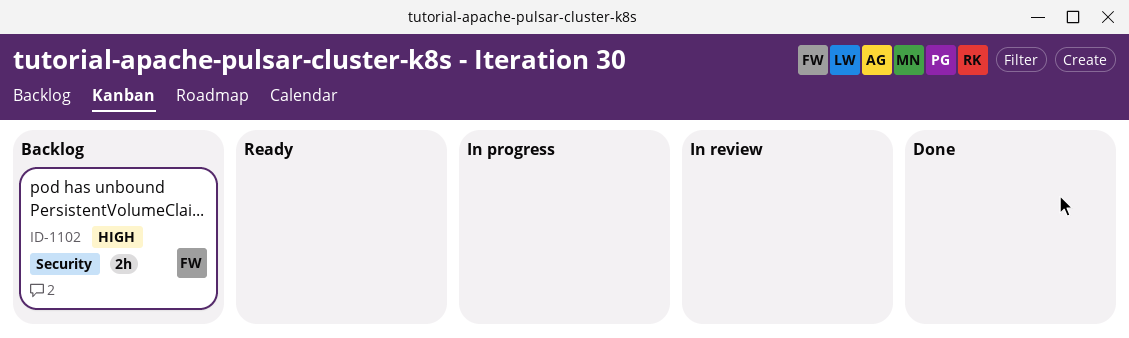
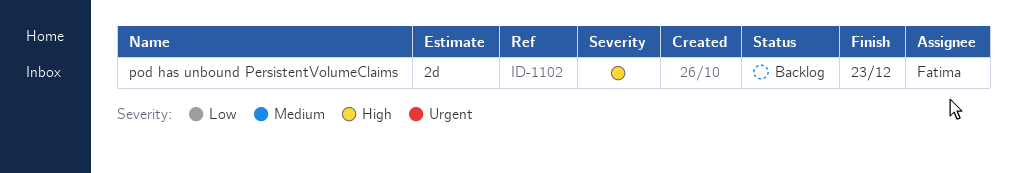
ID-1102, estimate: 2h -> 2d

